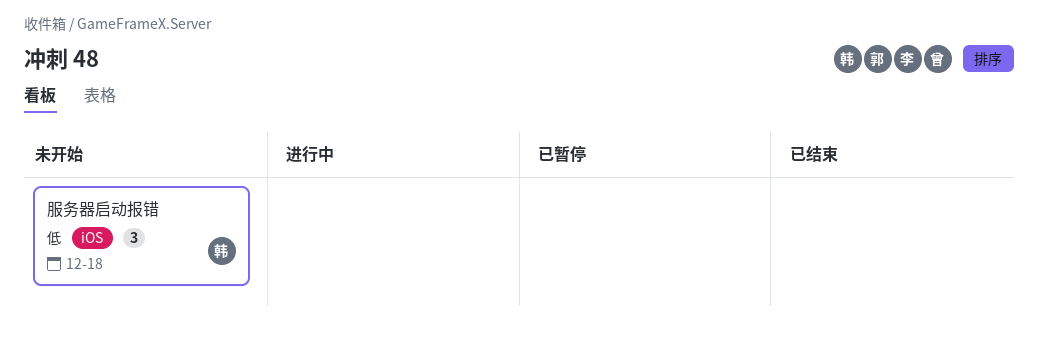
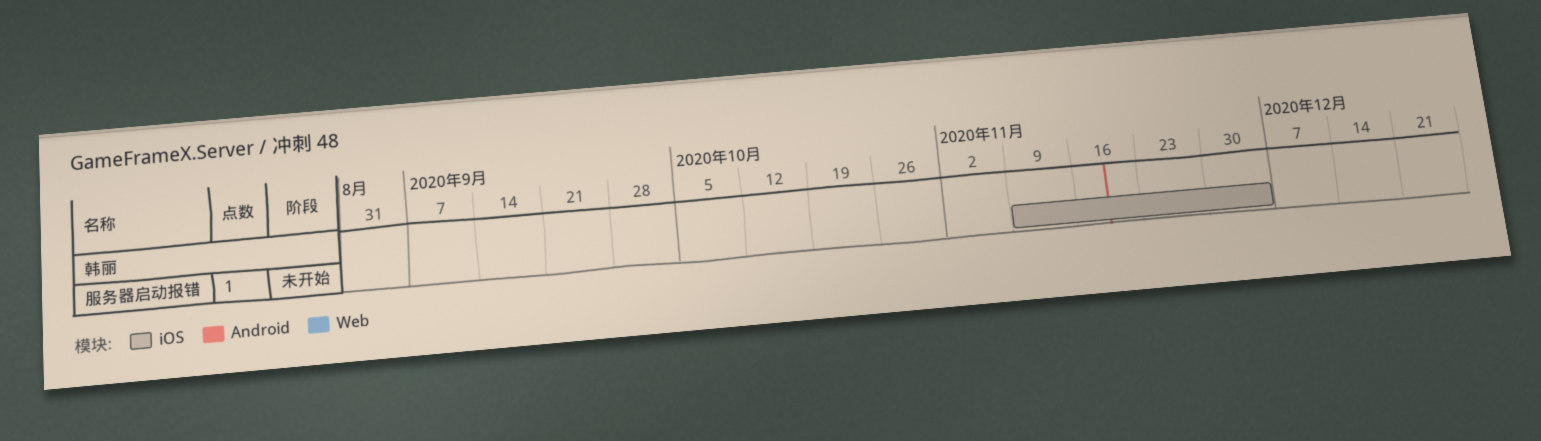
服务器启动报错, estimate: 3 -> 1
服务器启动报错, due: Dec 18 -> Dec 4

